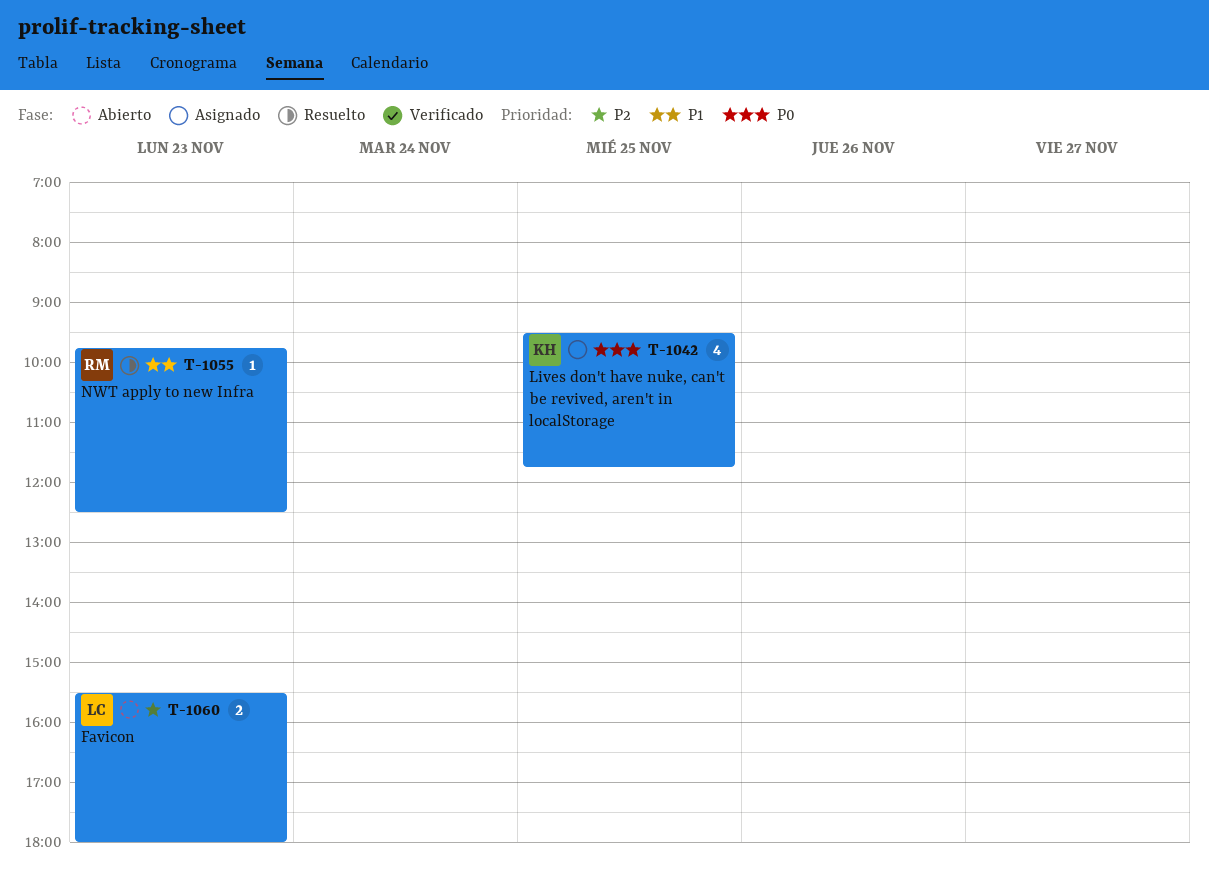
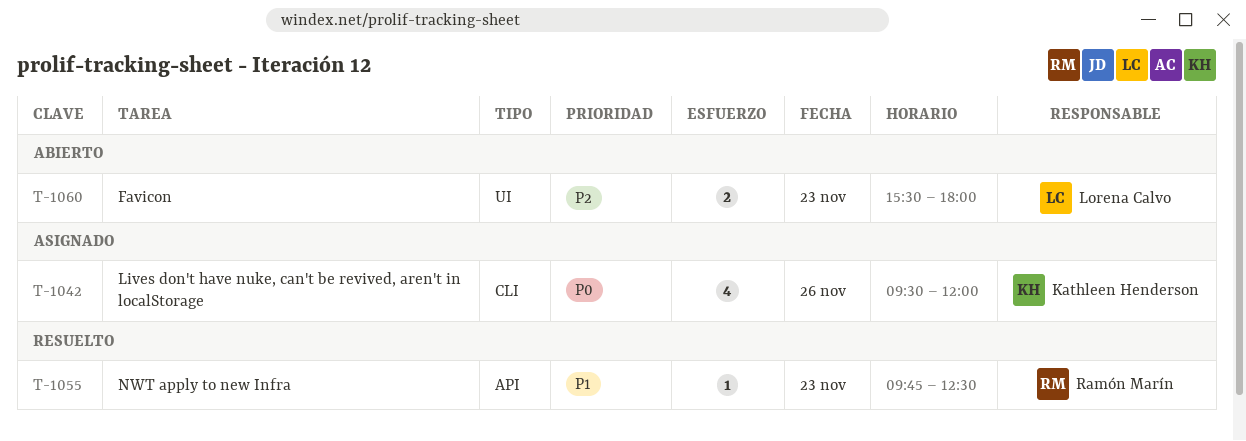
T-1042, day: Nov 25 -> Nov 26
T-1042, ends: 11:45 -> 12:00

